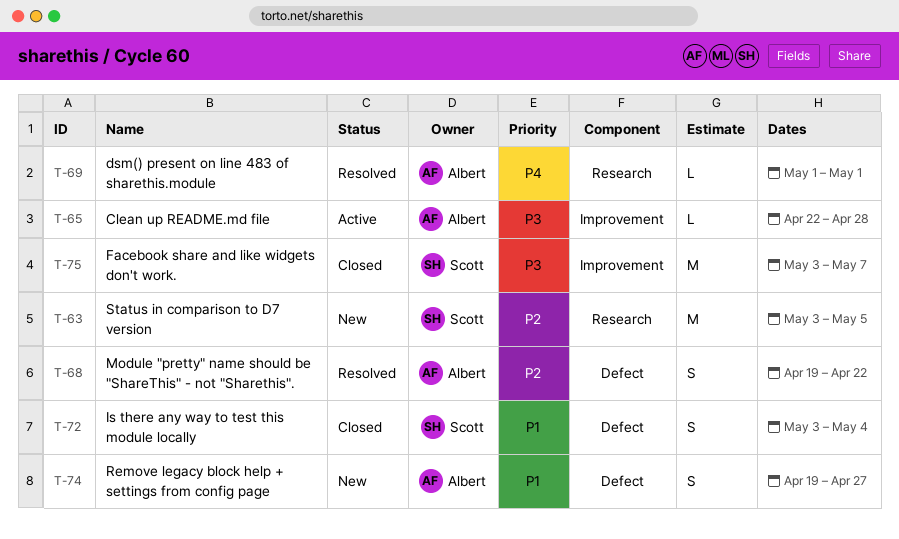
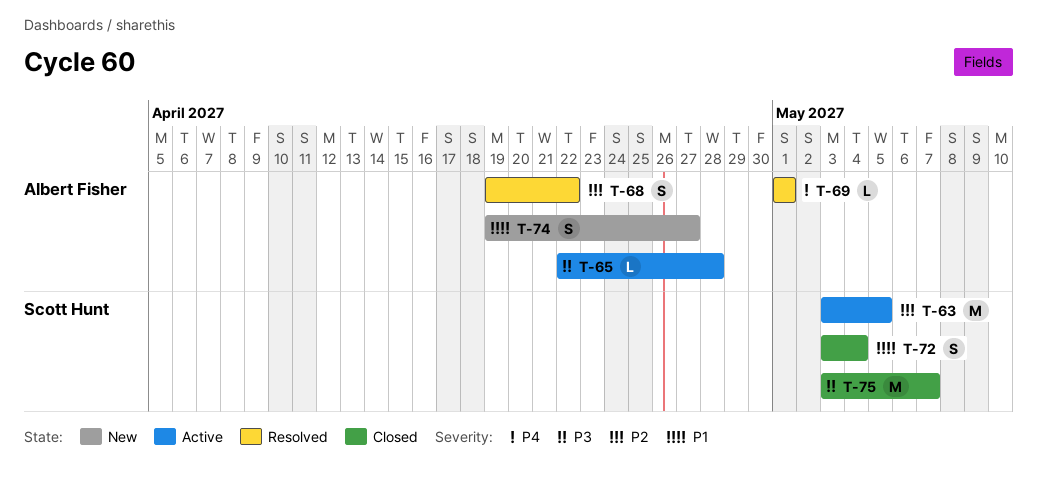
T-63, status: New -> Active

